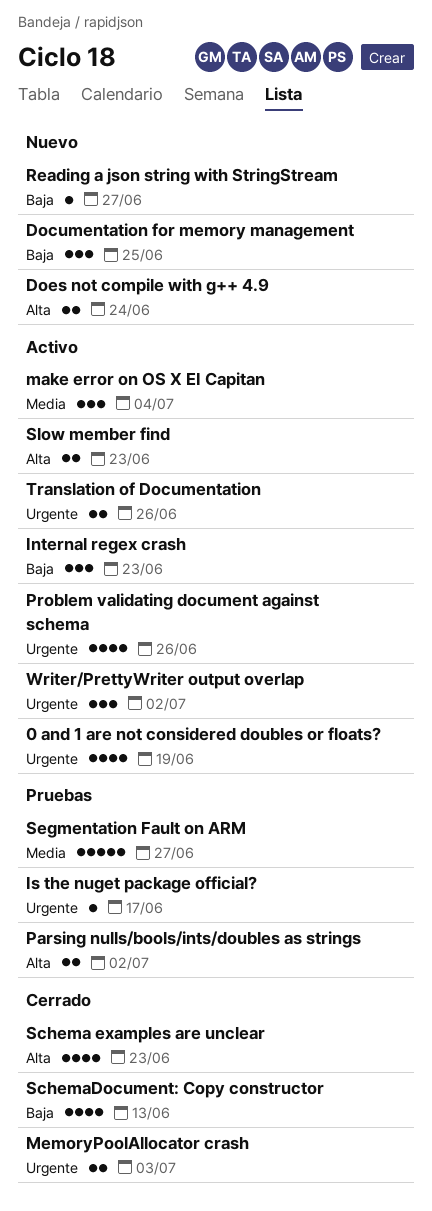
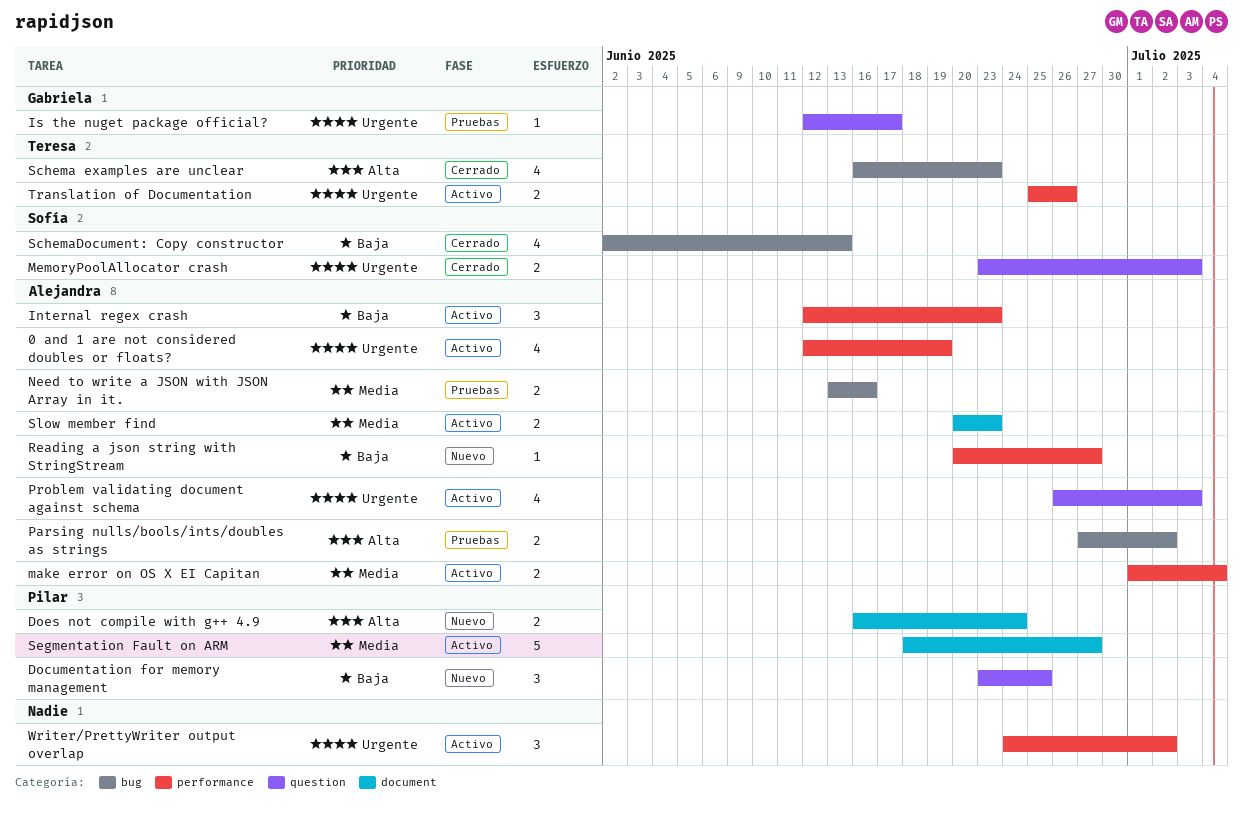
make error on OS X EI Capitan, estimate: 3 -> 2
Need to write a JSON with JSON Array in it.: none -> present
Problem validating document against schema, due: Jun 26 -> Jul 3
Segmentation Fault on ARM, status: Pruebas -> Activo
Slow member find, priority: Alta -> Media

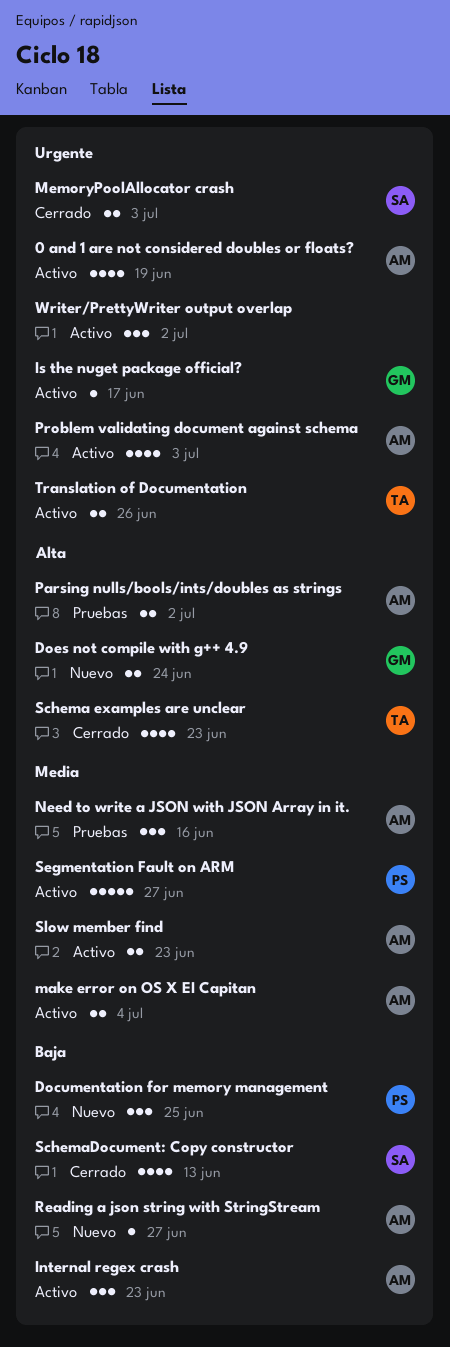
Does not compile with g++ 4.9, owner: Pilar -> Gabriela
Is the nuget package official?, status: Pruebas -> Activo
Need to write a JSON with JSON Array in it., estimate: 2 -> 3

